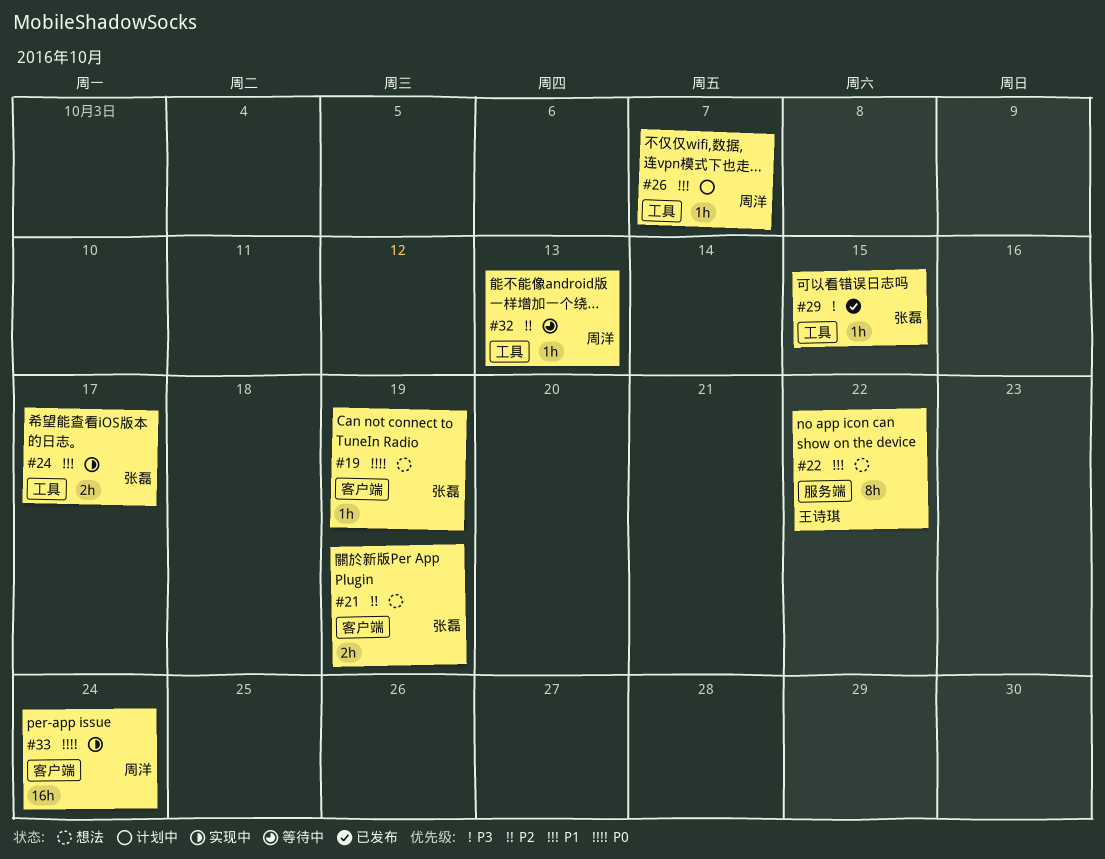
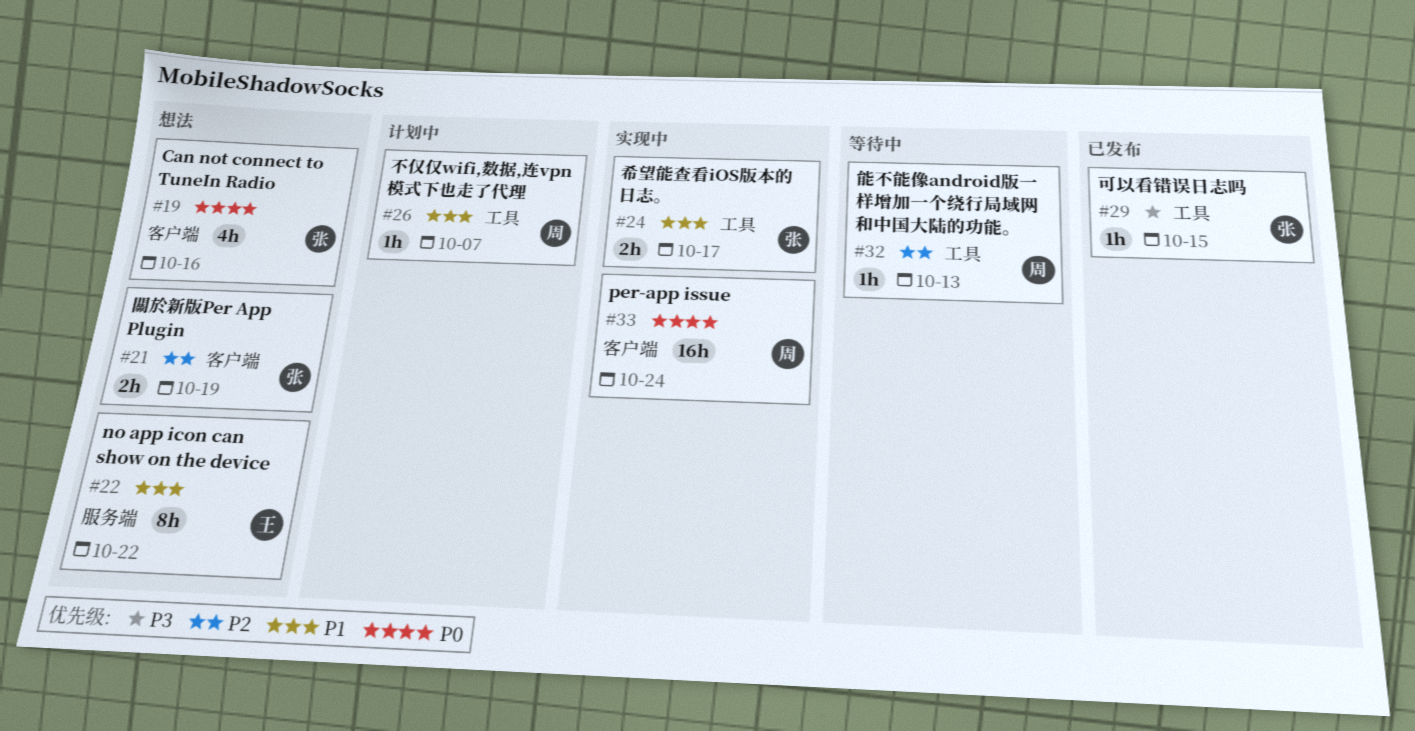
#19, estimate: 1h -> 4h
#19, due: Oct 19 -> Oct 16

